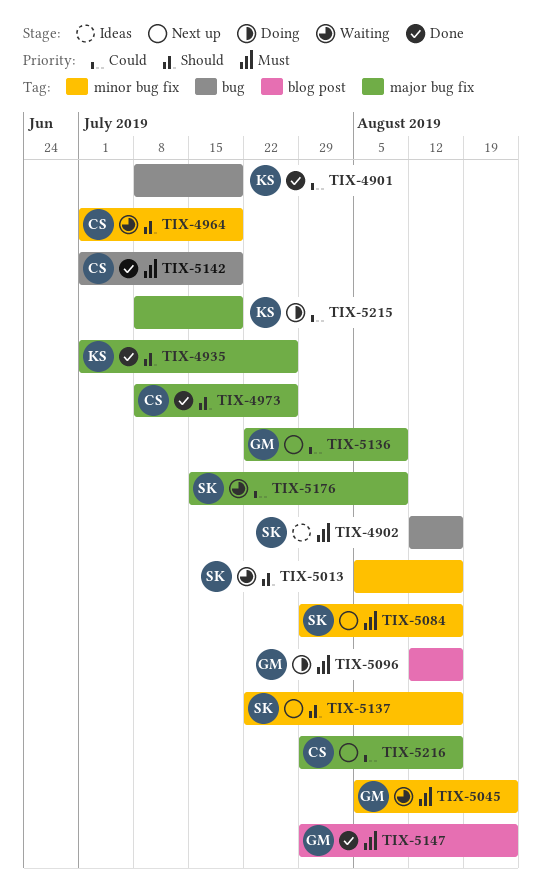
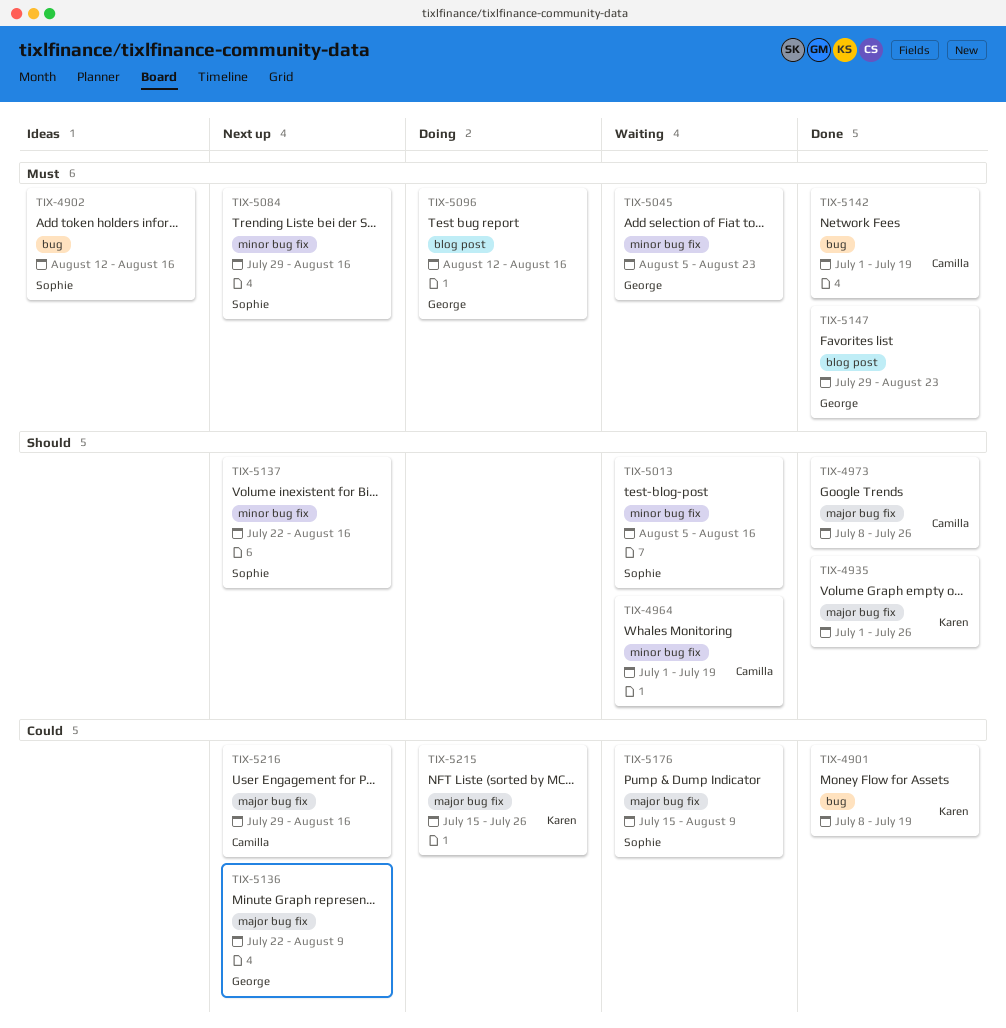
TIX-5215, start: Jul 8 -> Jul 15
TIX-5215, due: Jul 19 -> Jul 26

